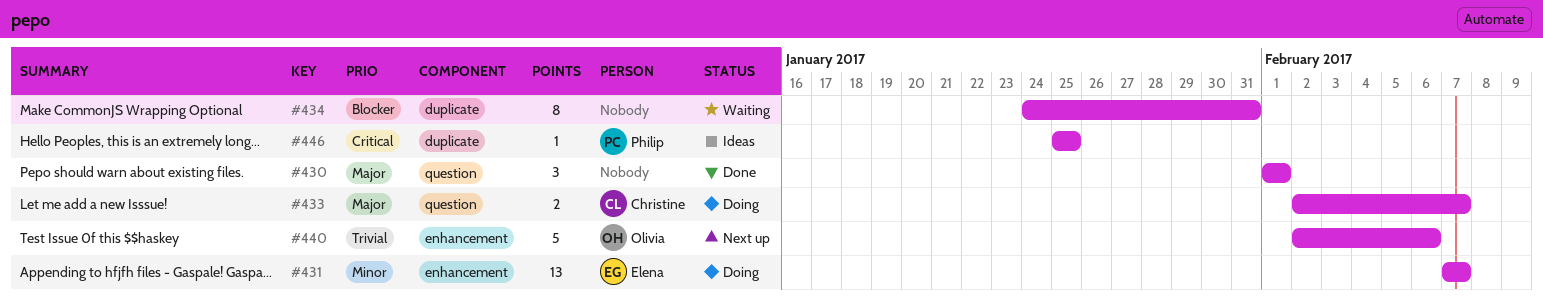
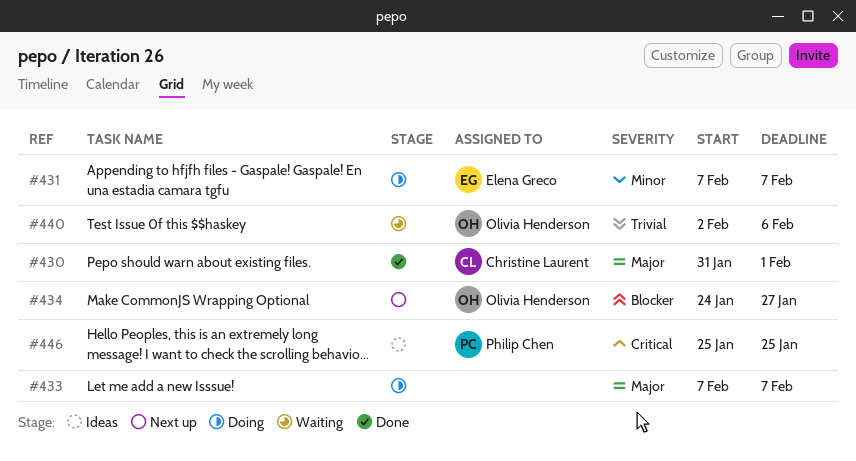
#430, owner: none -> Christine Laurent
#430, start: Feb 1 -> Jan 31
#433, owner: Christine Laurent -> none
#433, start: Feb 2 -> Feb 7
#434, status: Waiting -> Next up
#434, owner: none -> Olivia Henderson
#434, due: Jan 31 -> Jan 27
#440, status: Next up -> Waiting

